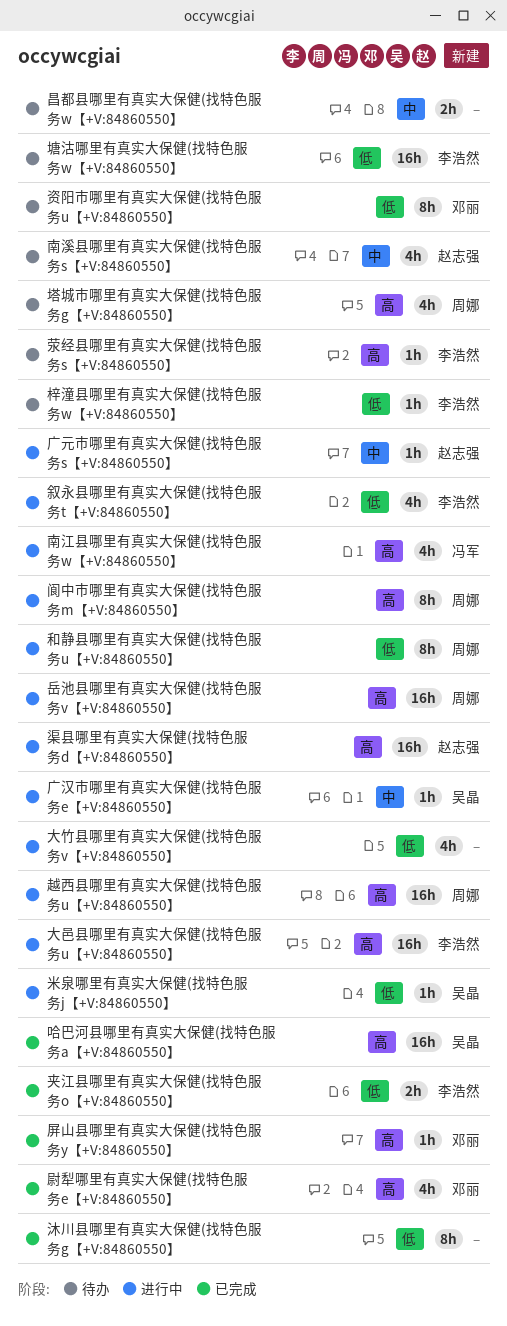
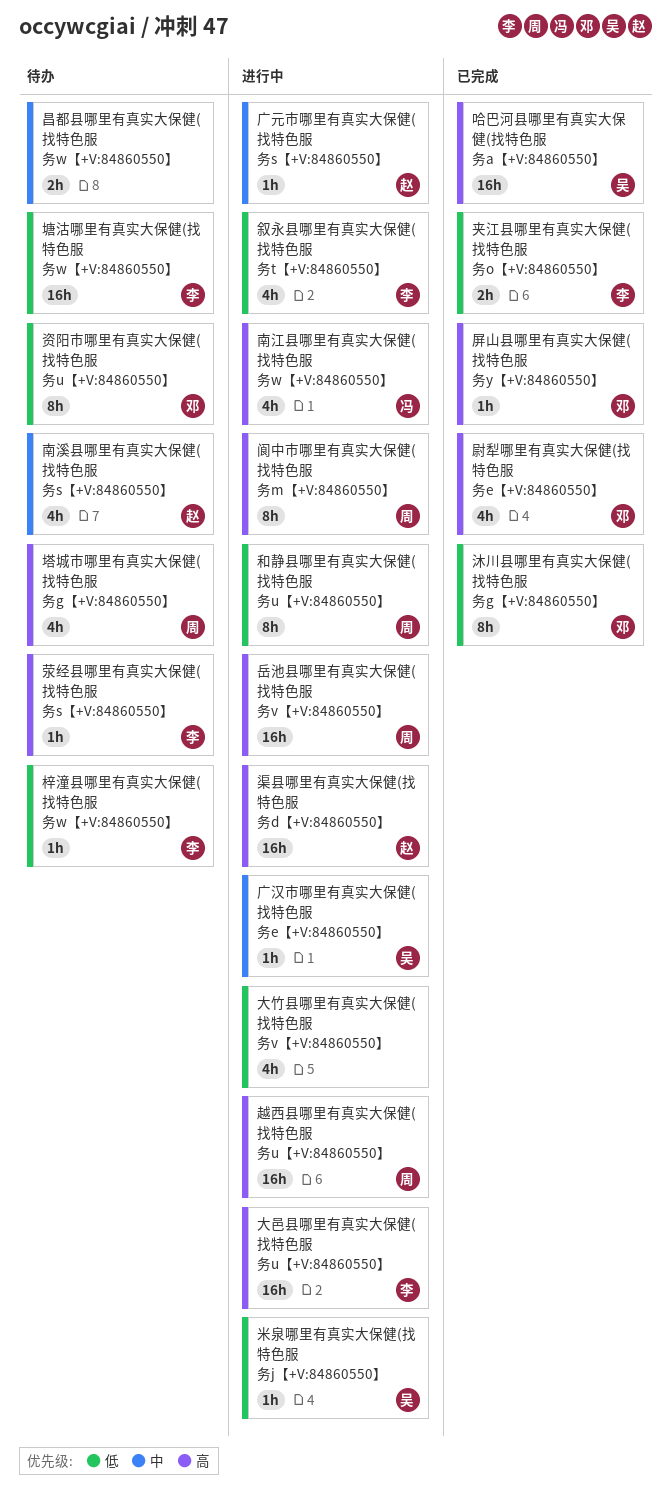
沐川县哪里有真实大保健(找特色服务g【+V:84860550】, owner: none -> 邓丽

